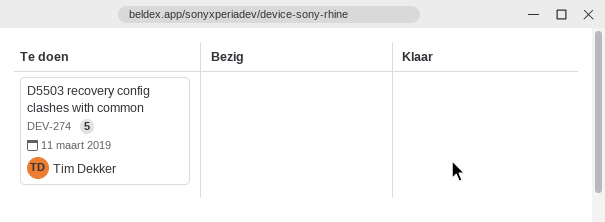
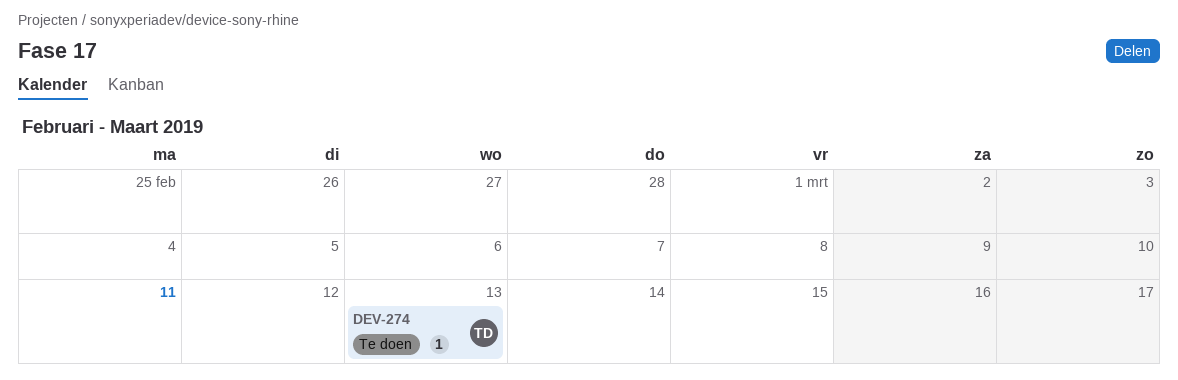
DEV-274, estimate: 5 -> 1
DEV-274, due: Mar 11 -> Mar 13

